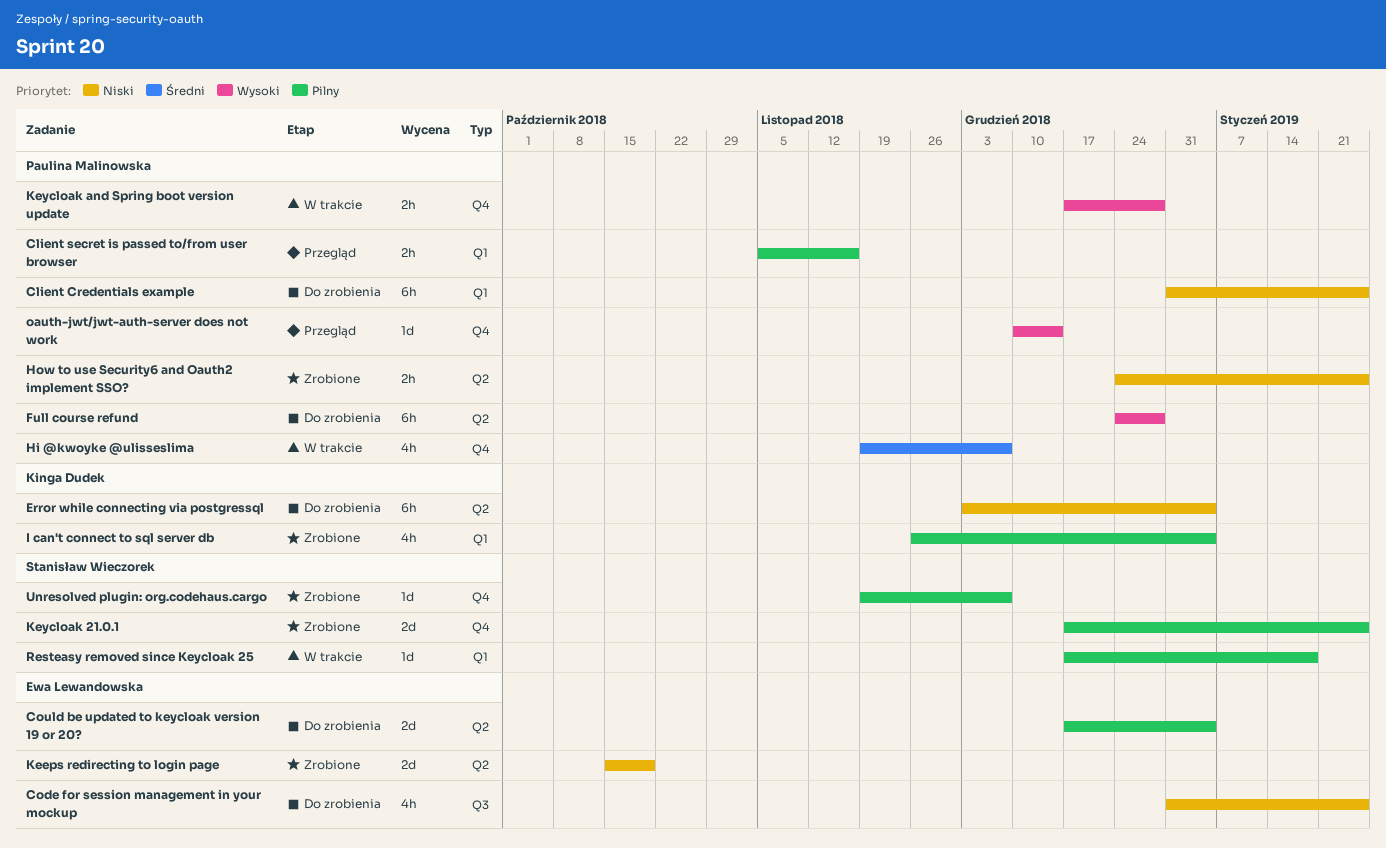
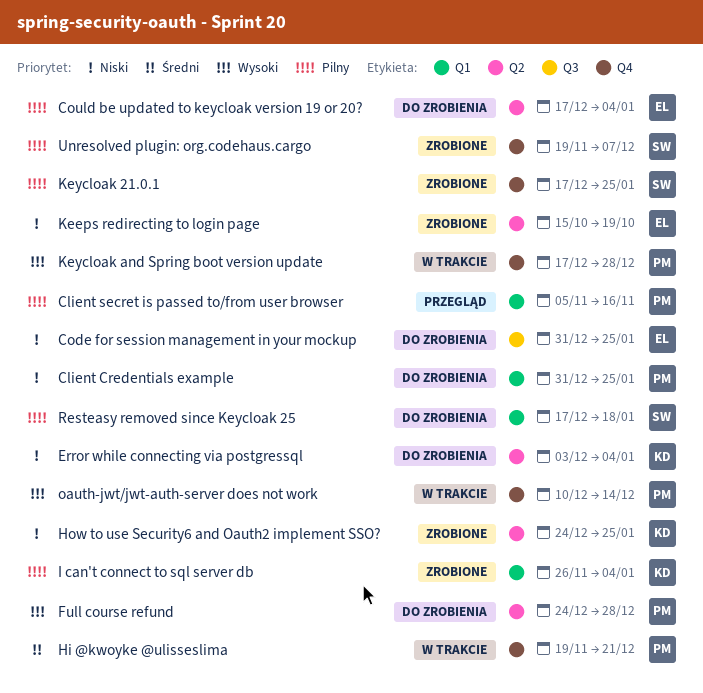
Hi @kwoyke @ulisseslima, due: Dec 7 -> Dec 21
How to use Security6 and Oauth2 implement SSO?, owner: Paulina Malinowska -> Kinga Dudek
oauth-jwt/jwt-auth-server does not work, status: Przegląd -> W trakcie
Resteasy removed since Keycloak 25, status: W trakcie -> Do zrobienia

